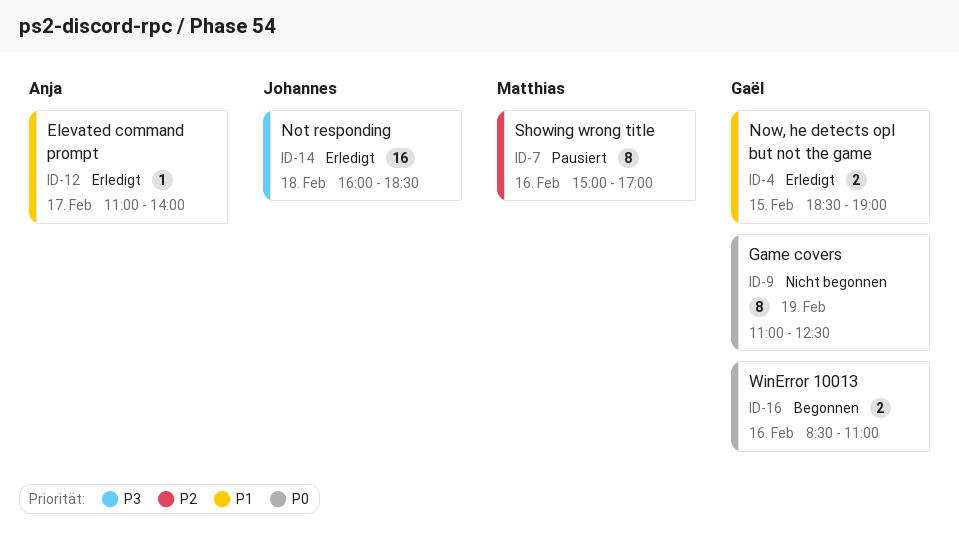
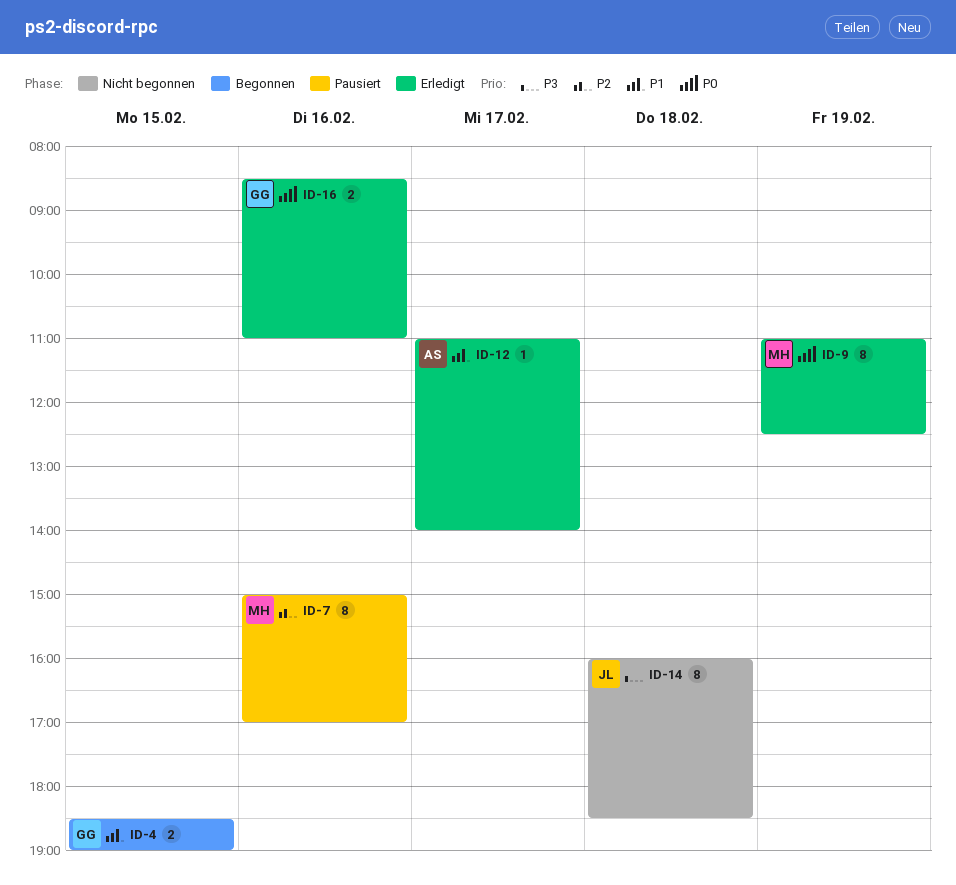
ID-4, status: Erledigt -> Begonnen
ID-9, status: Nicht begonnen -> Erledigt
ID-9, owner: Gaël -> Matthias
ID-14, status: Erledigt -> Nicht begonnen
ID-14, estimate: 16 -> 8
ID-16, status: Begonnen -> Erledigt

